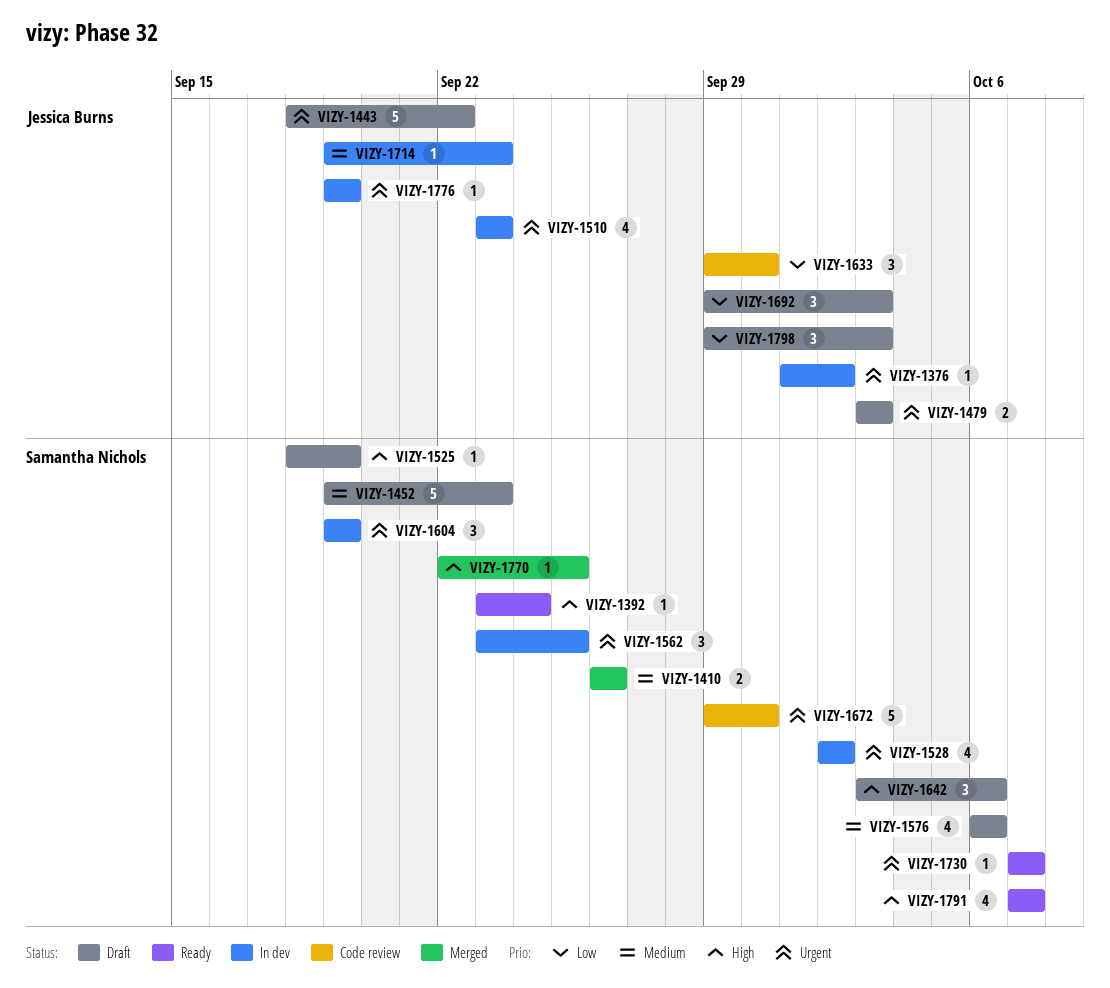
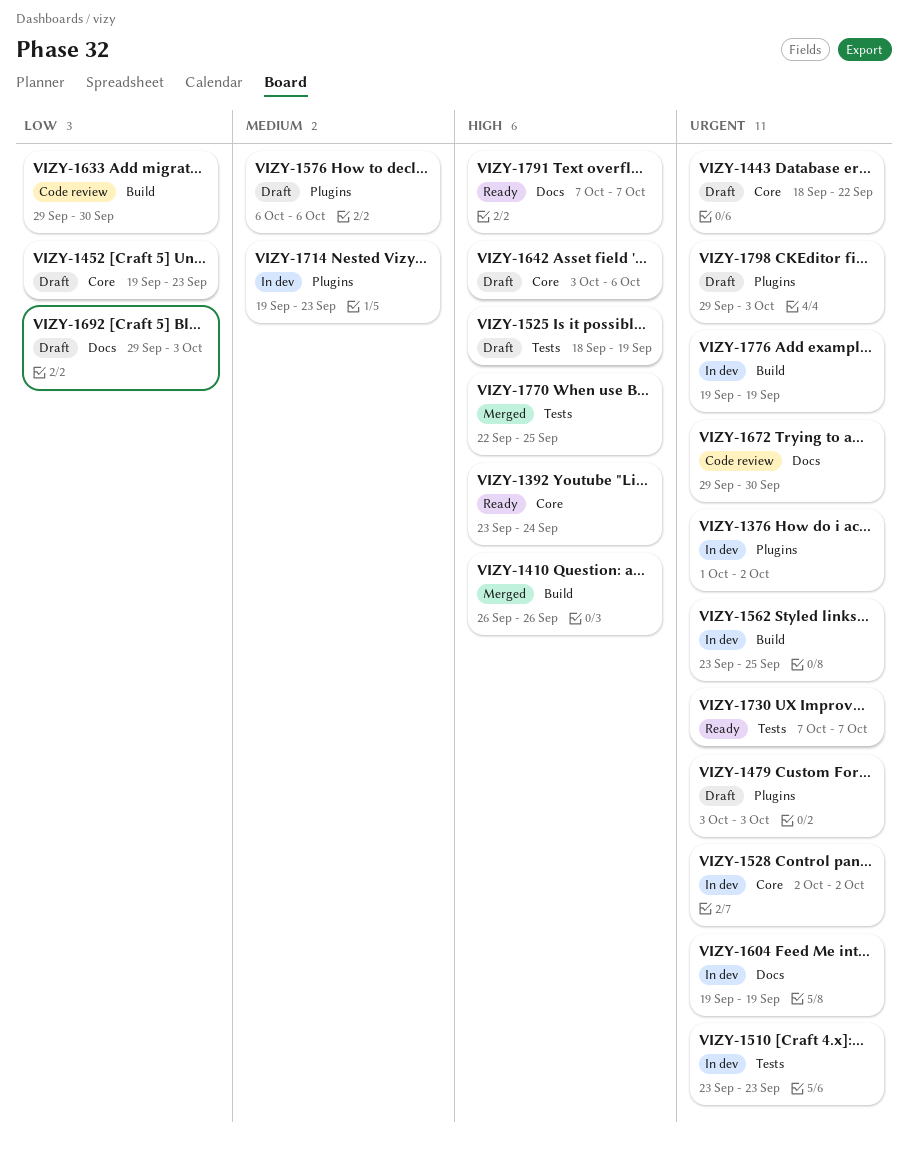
VIZY-1410, priority: Medium -> High
VIZY-1452, priority: Medium -> Low
VIZY-1798, priority: Low -> Urgent

